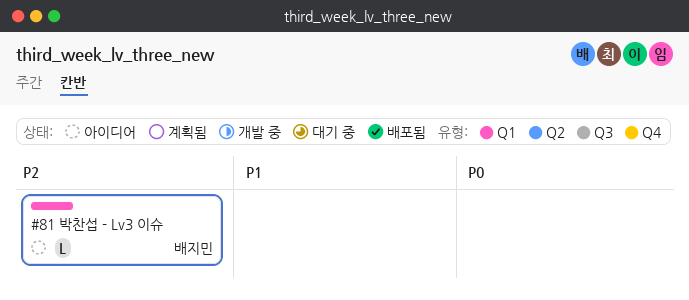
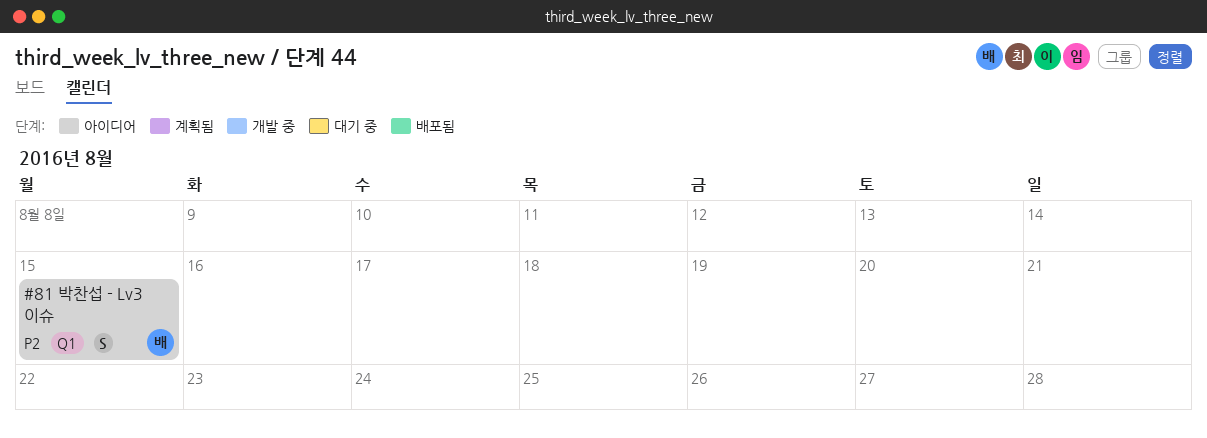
#81, estimate: L -> S

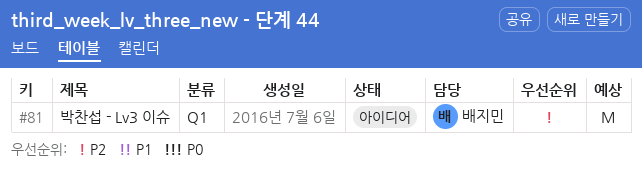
#81, estimate: S -> M

